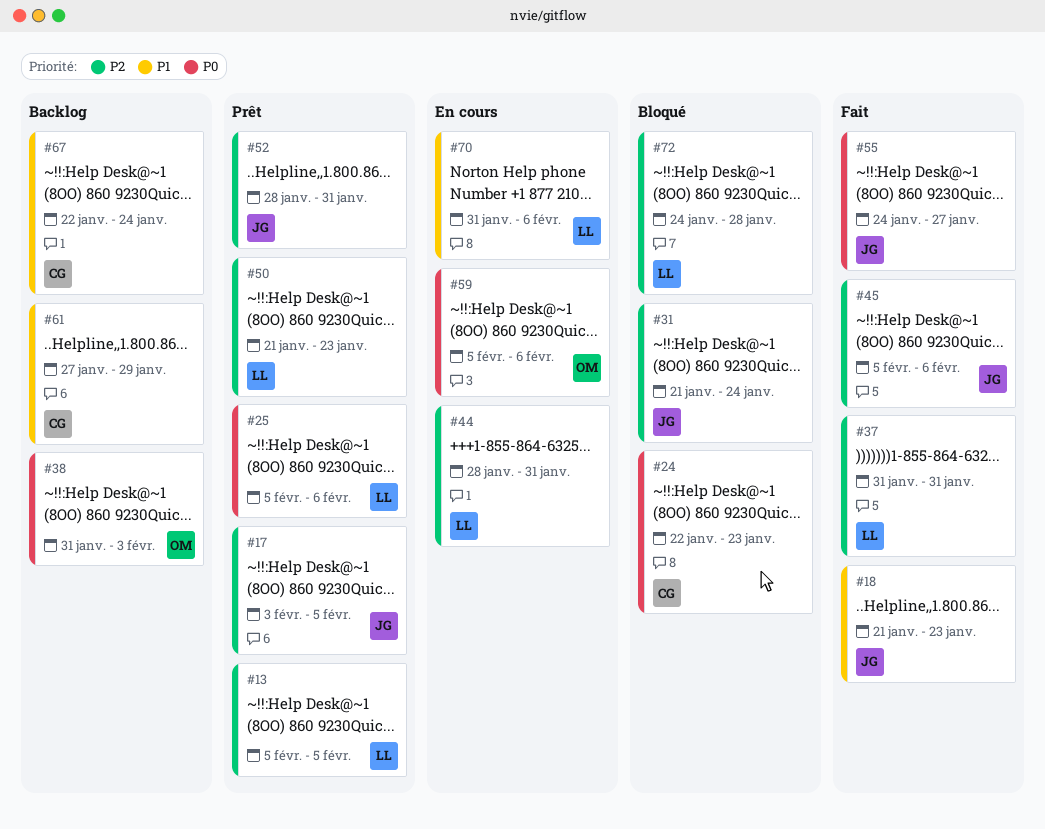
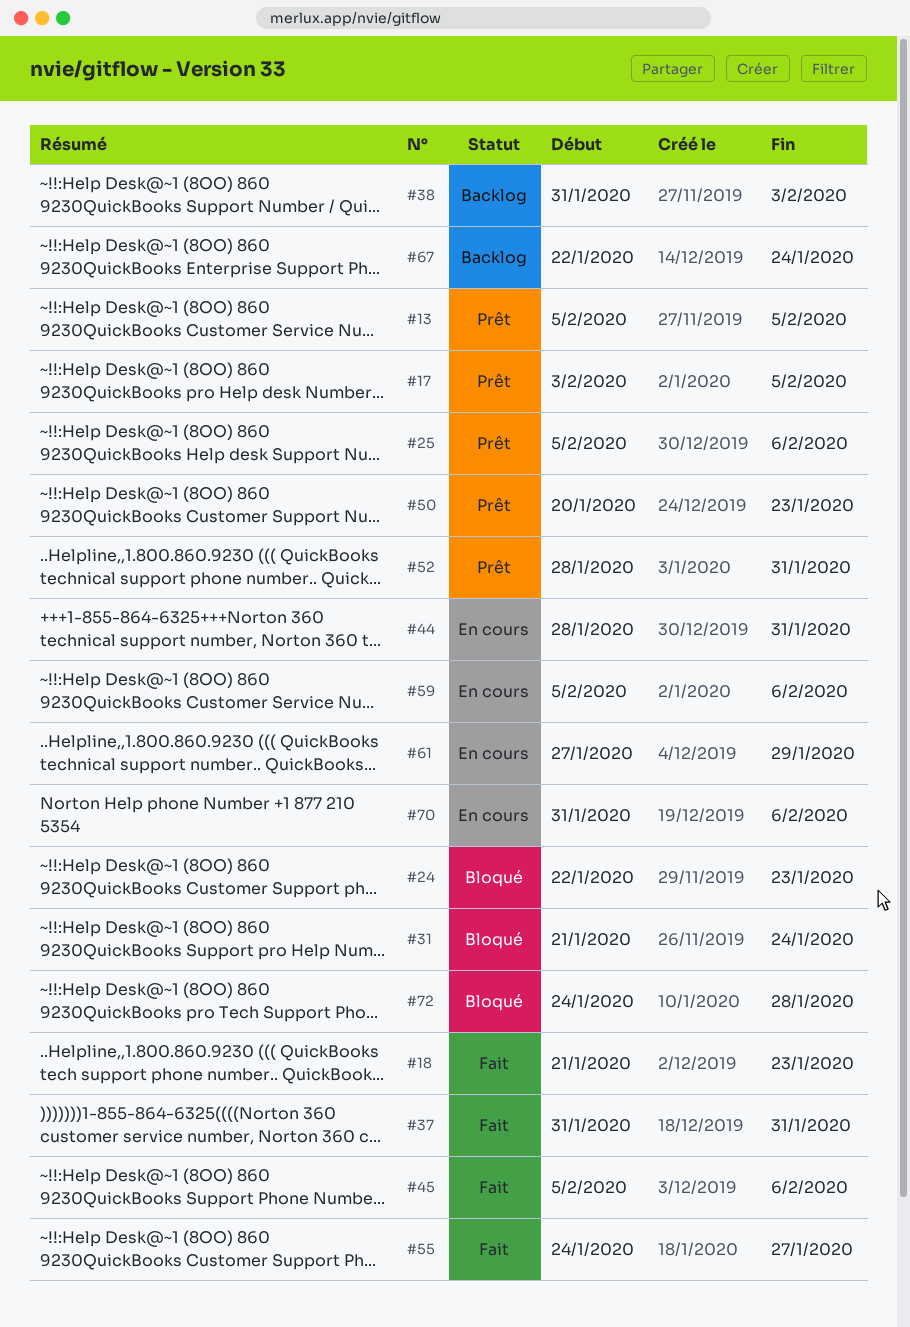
#50, start: Jan 21 -> Jan 20
#61, status: Backlog -> En cours

